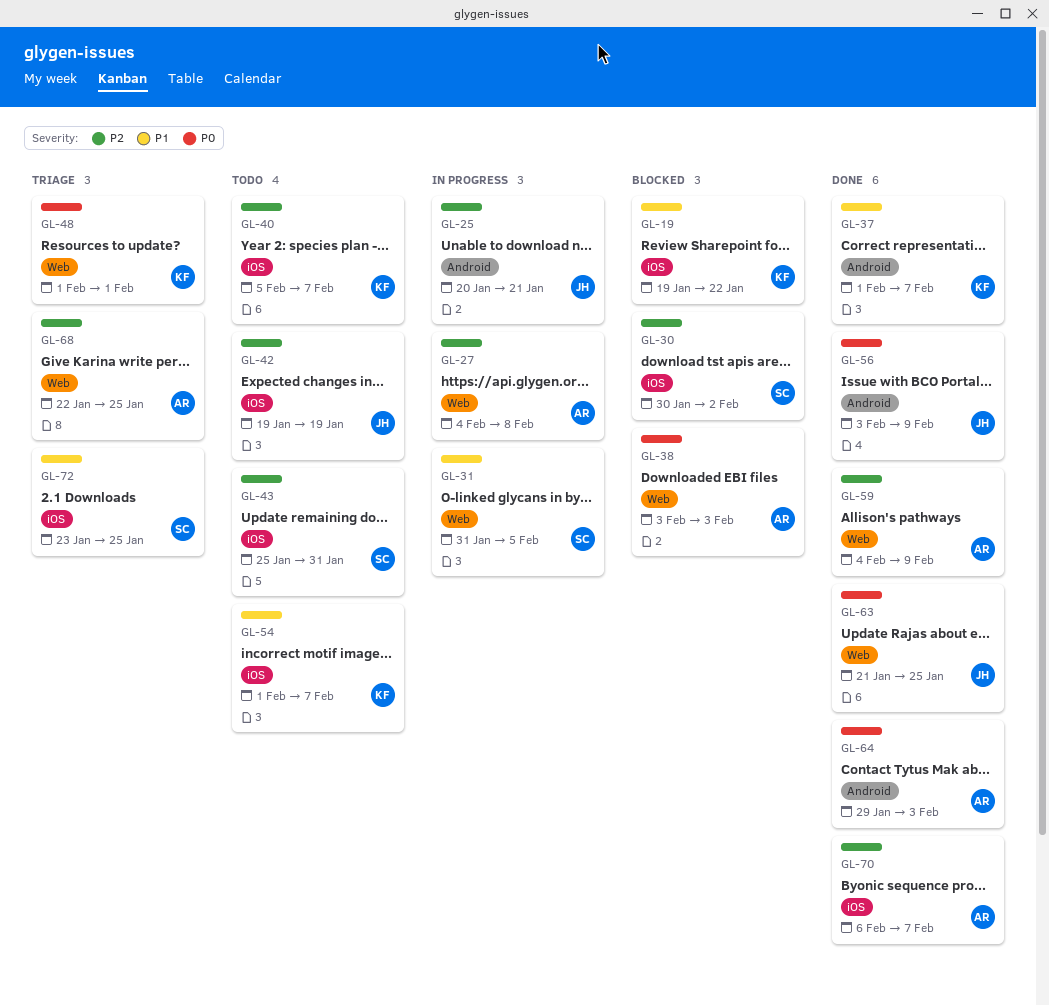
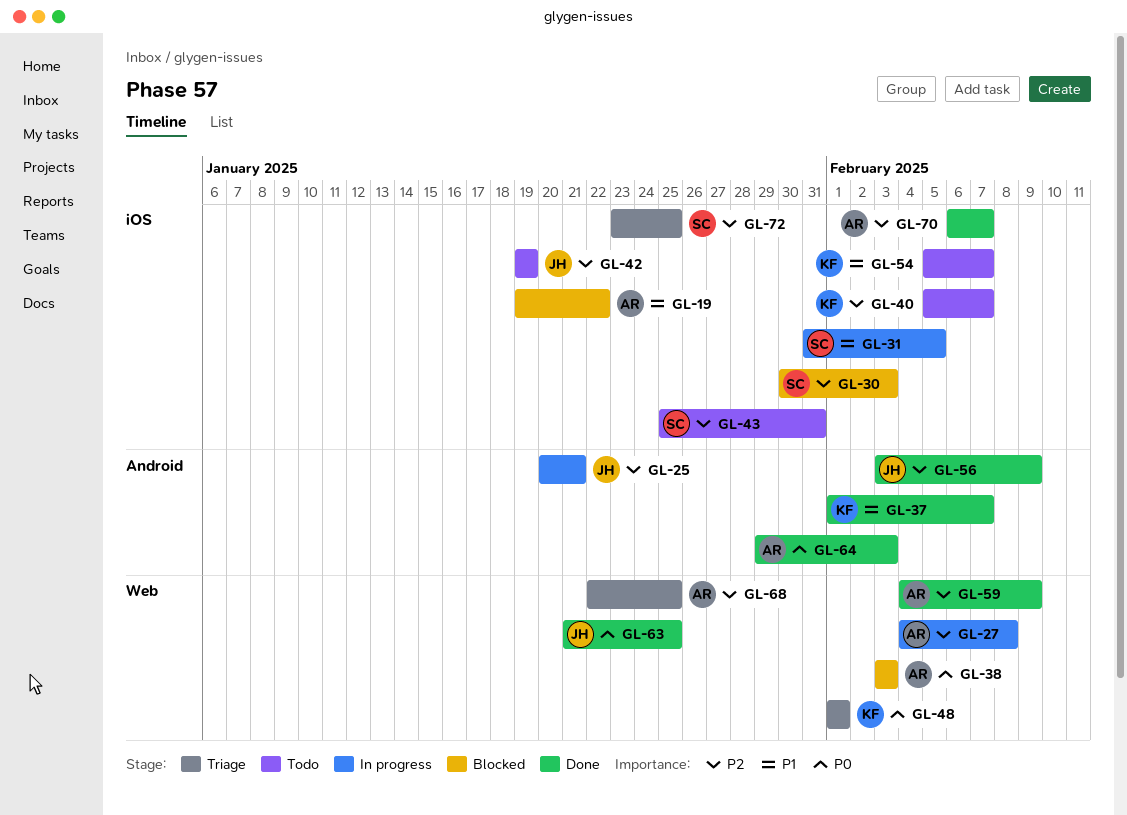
GL-19, owner: KF -> AR
GL-30, due: Feb 2 -> Feb 3
GL-31, label: Web -> iOS
GL-54, start: Feb 1 -> Feb 5
GL-56, priority: P0 -> P2
GL-72, priority: P1 -> P2

